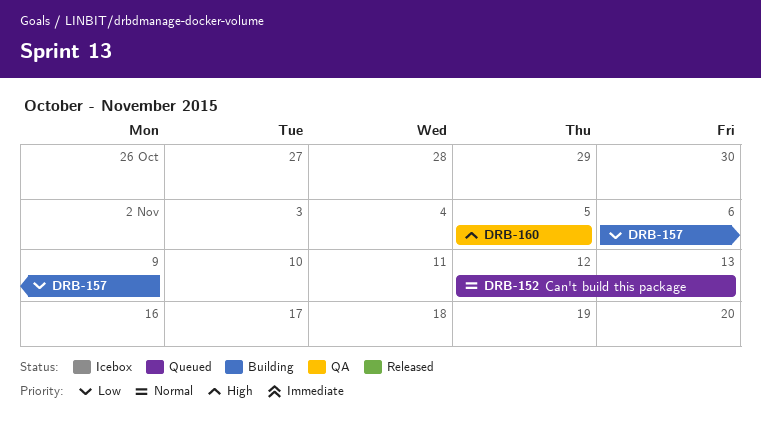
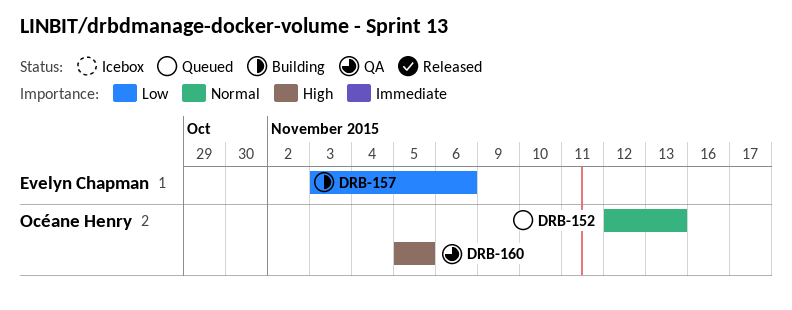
DRB-157, start: Nov 6 -> Nov 3
DRB-157, due: Nov 9 -> Nov 6

